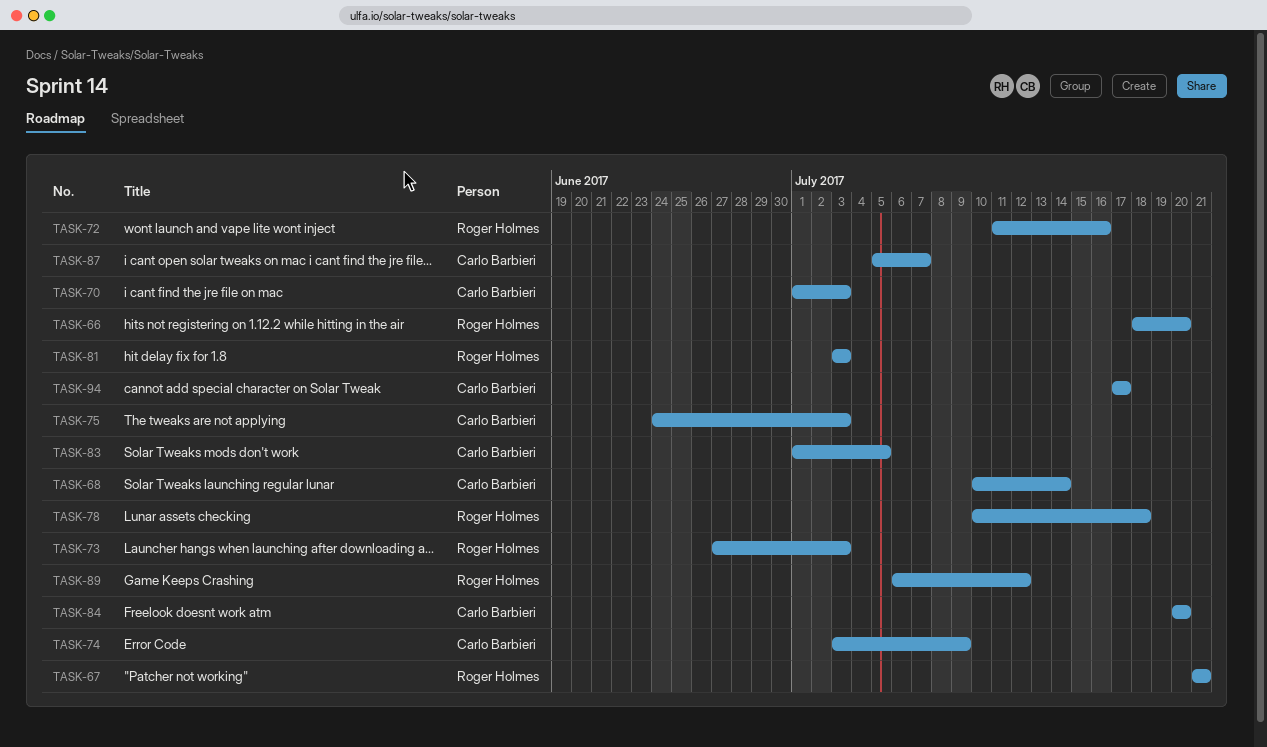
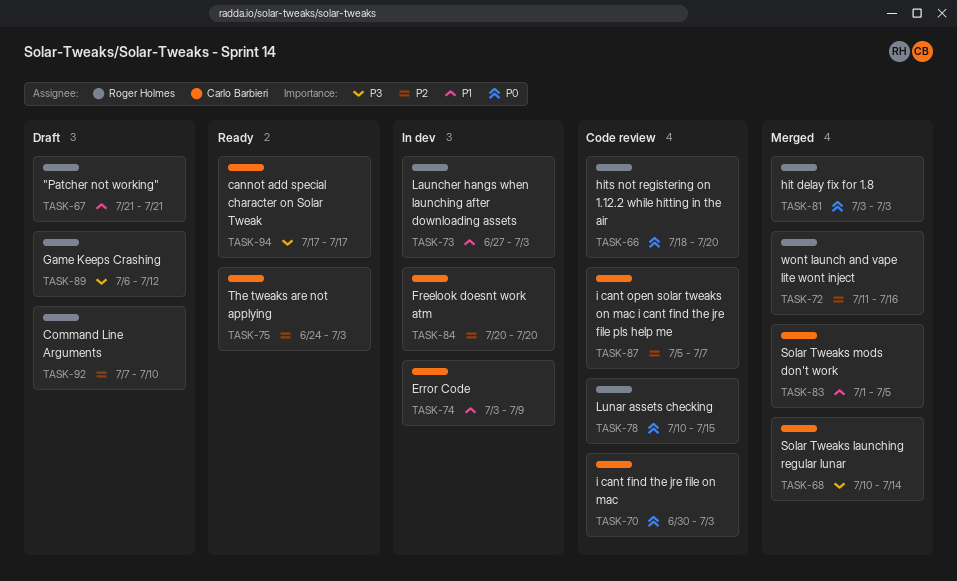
TASK-70, start: Jul 1 -> Jun 30
TASK-78, due: Jul 18 -> Jul 15
TASK-92: none -> present

